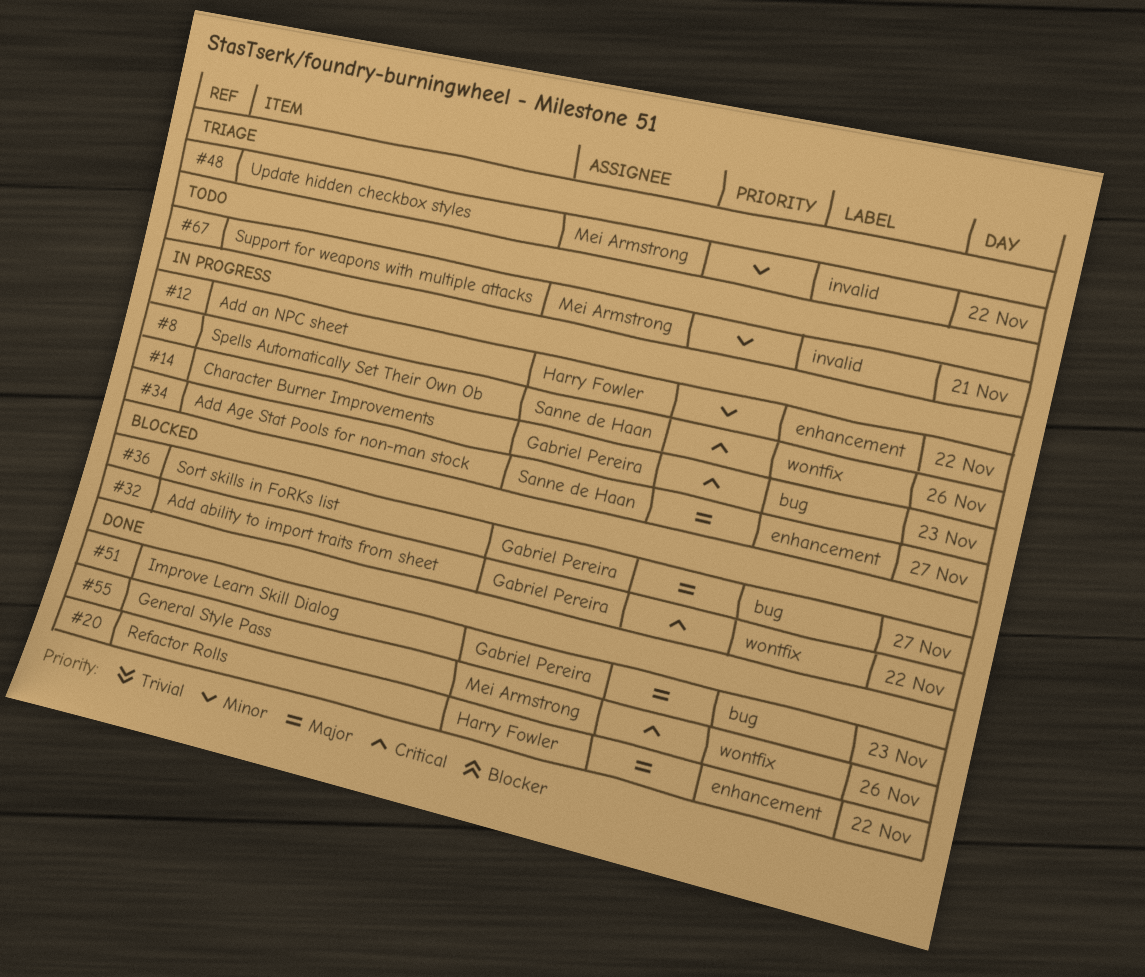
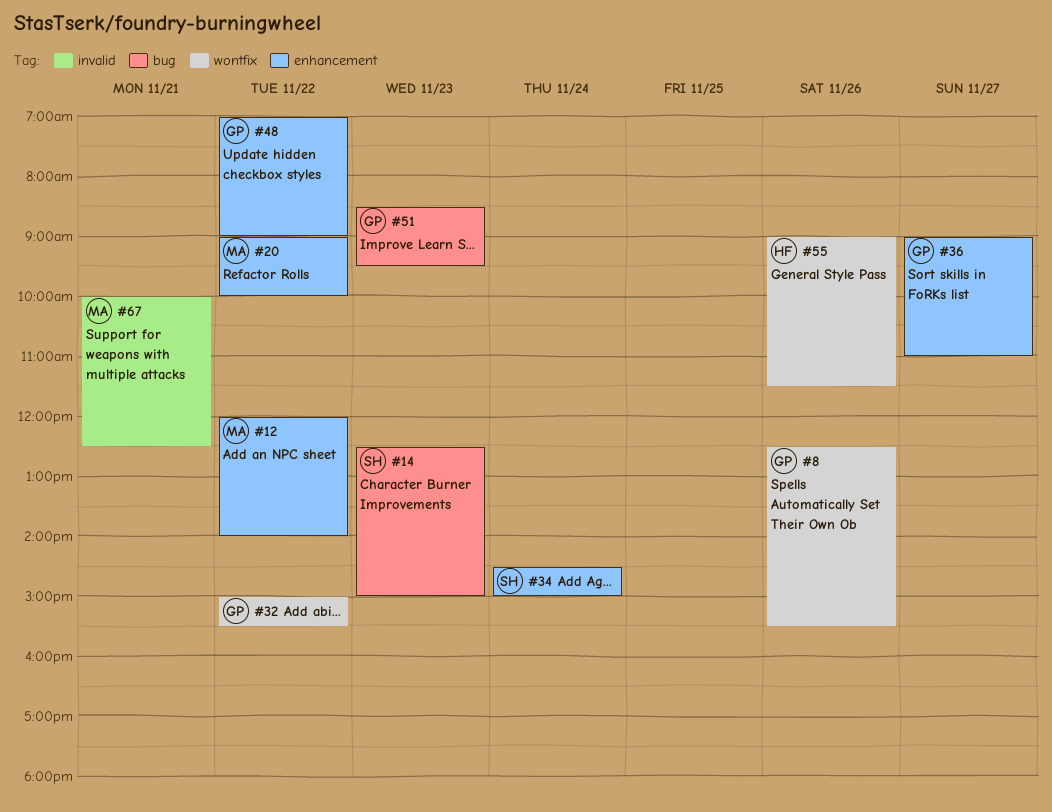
#8, owner: Sanne de Haan -> Gabriel Pereira
#12, owner: Harry Fowler -> Mei Armstrong
#14, owner: Gabriel Pereira -> Sanne de Haan
#20, owner: Harry Fowler -> Mei Armstrong
#34, day: Nov 27 -> Nov 24
#36, label: bug -> enhancement
#48, owner: Mei Armstrong -> Gabriel Pereira
#48, label: invalid -> enhancement
#55, owner: Mei Armstrong -> Harry Fowler

